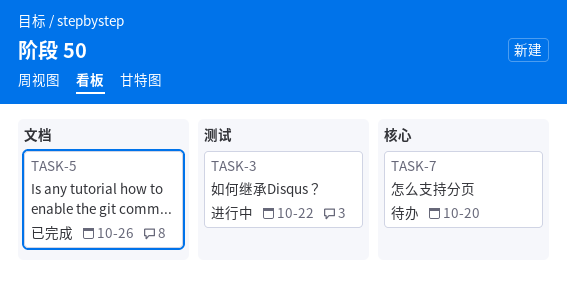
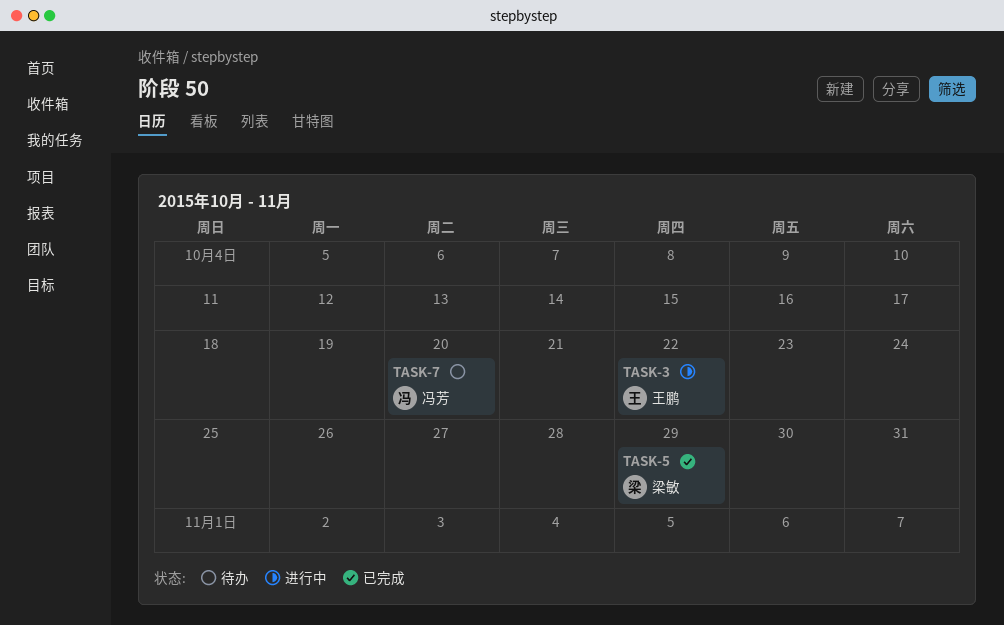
TASK-5, due: Oct 26 -> Oct 29

